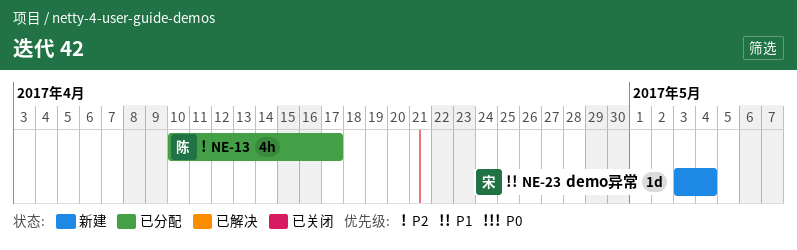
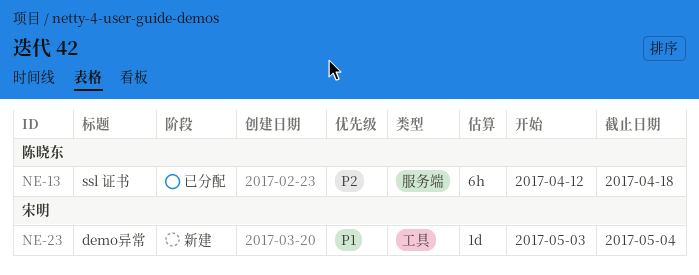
NE-13, estimate: 4h -> 6h
NE-13, start: Apr 10 -> Apr 12
NE-13, due: Apr 17 -> Apr 18

